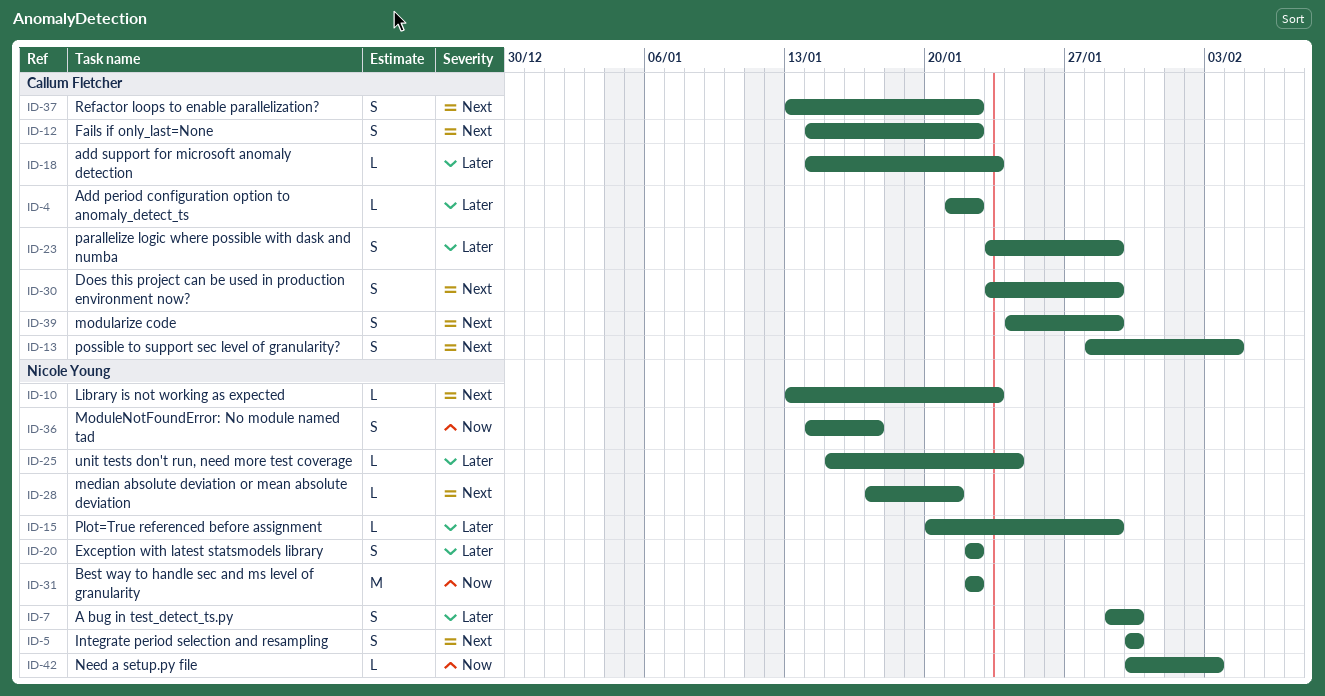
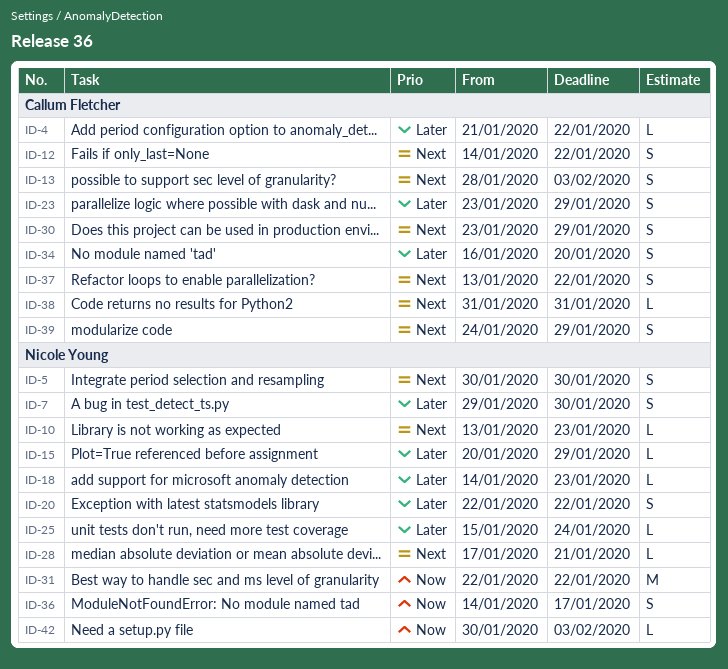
ID-13, due: Feb 4 -> Feb 3
ID-18, owner: Callum Fletcher -> Nicole Young
ID-34: none -> present
ID-38: none -> present

